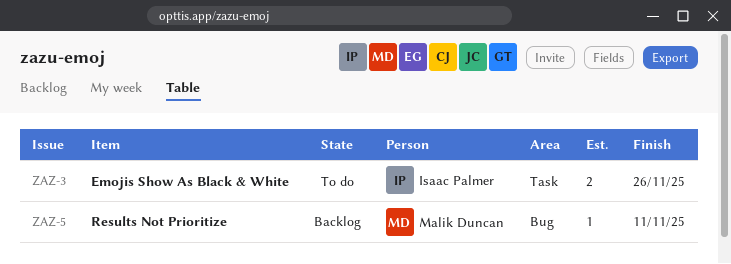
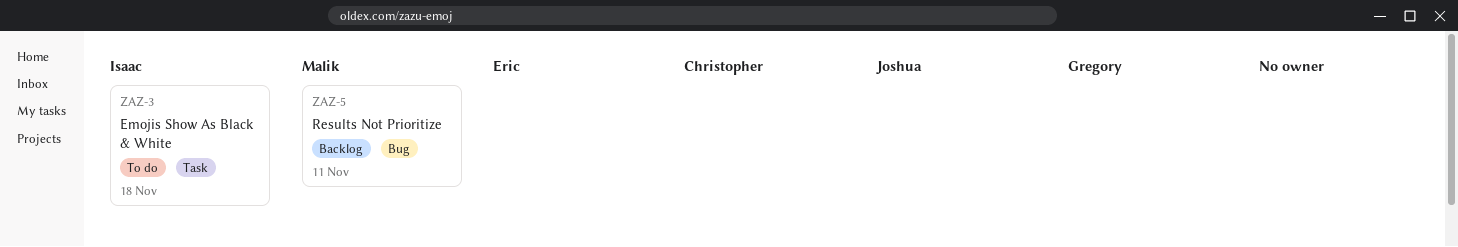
ZAZ-3, due: Nov 26 -> Nov 18

